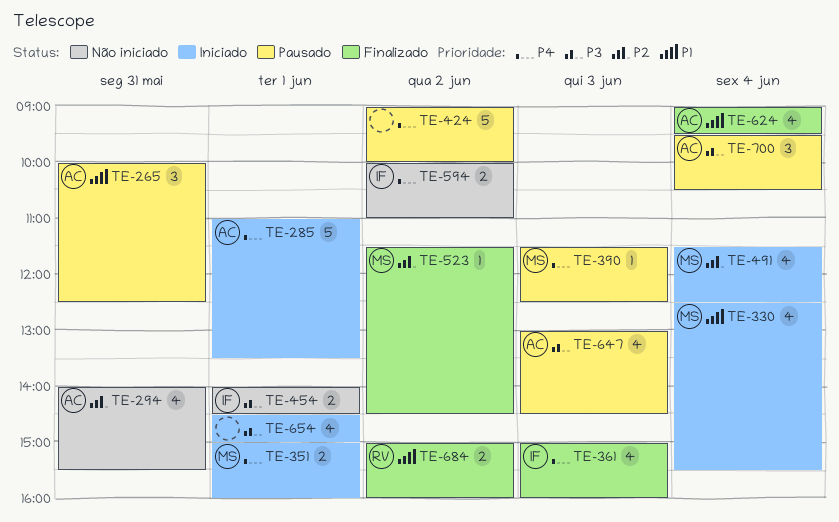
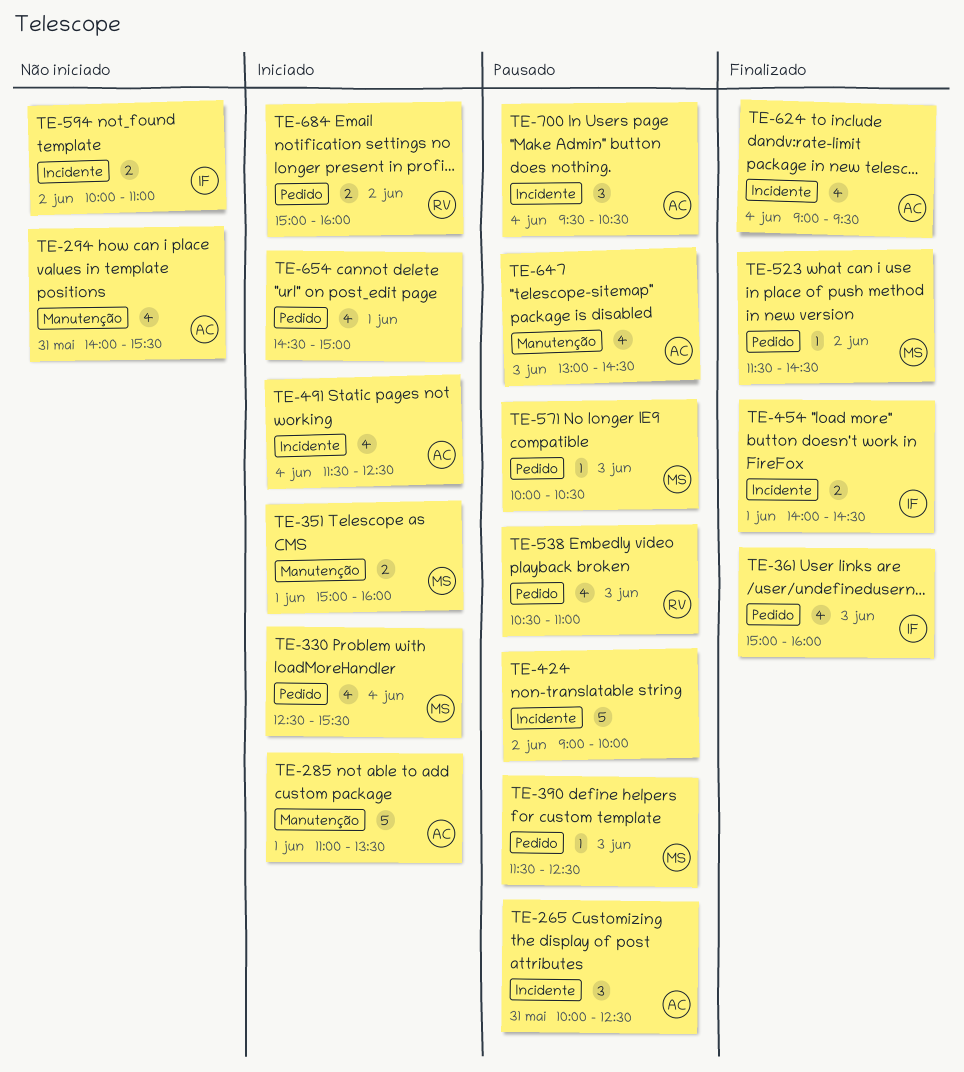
TE-454, status: Não iniciado -> Finalizado
TE-491, owner: MS -> AC
TE-538: none -> present
TE-571: none -> present
TE-684, status: Finalizado -> Iniciado

